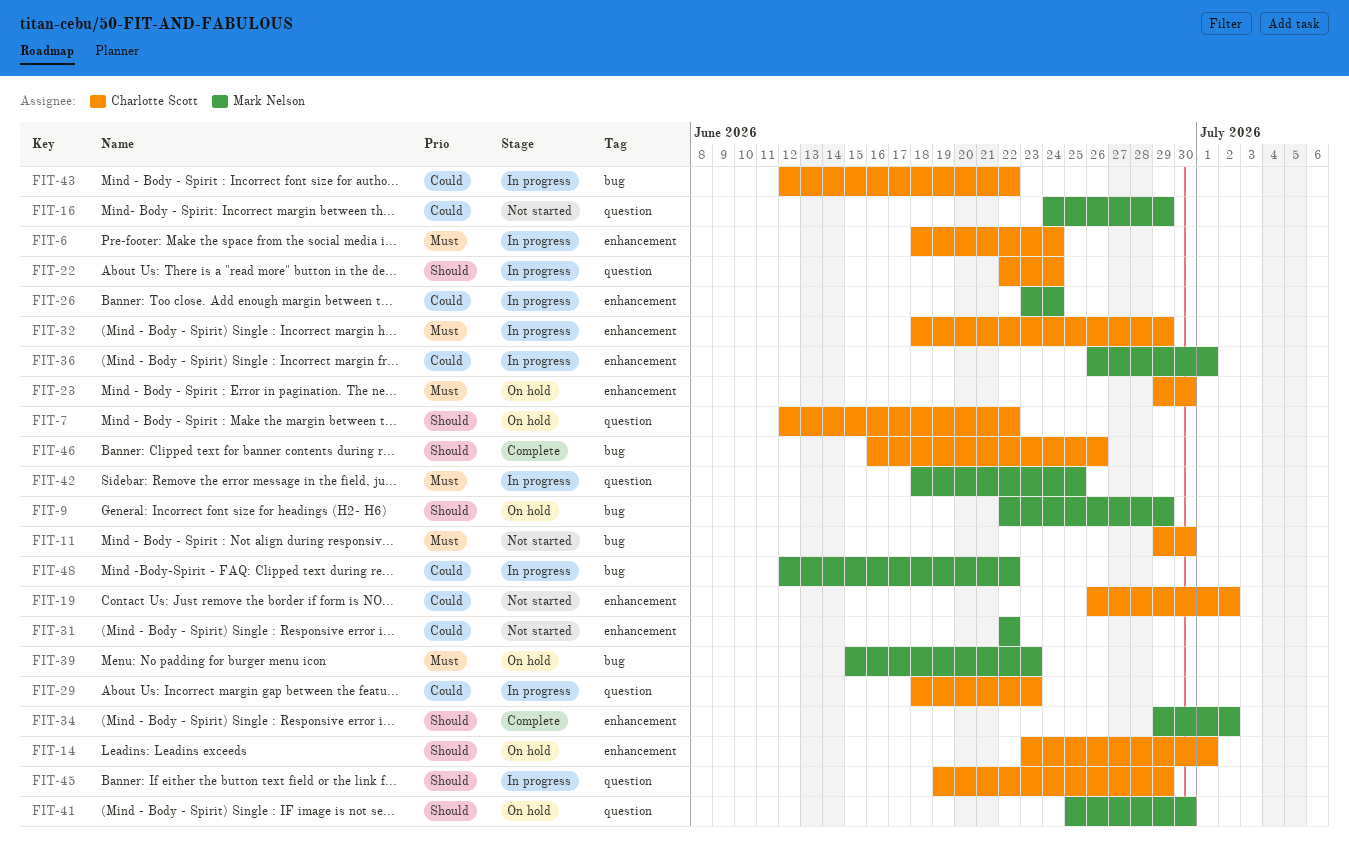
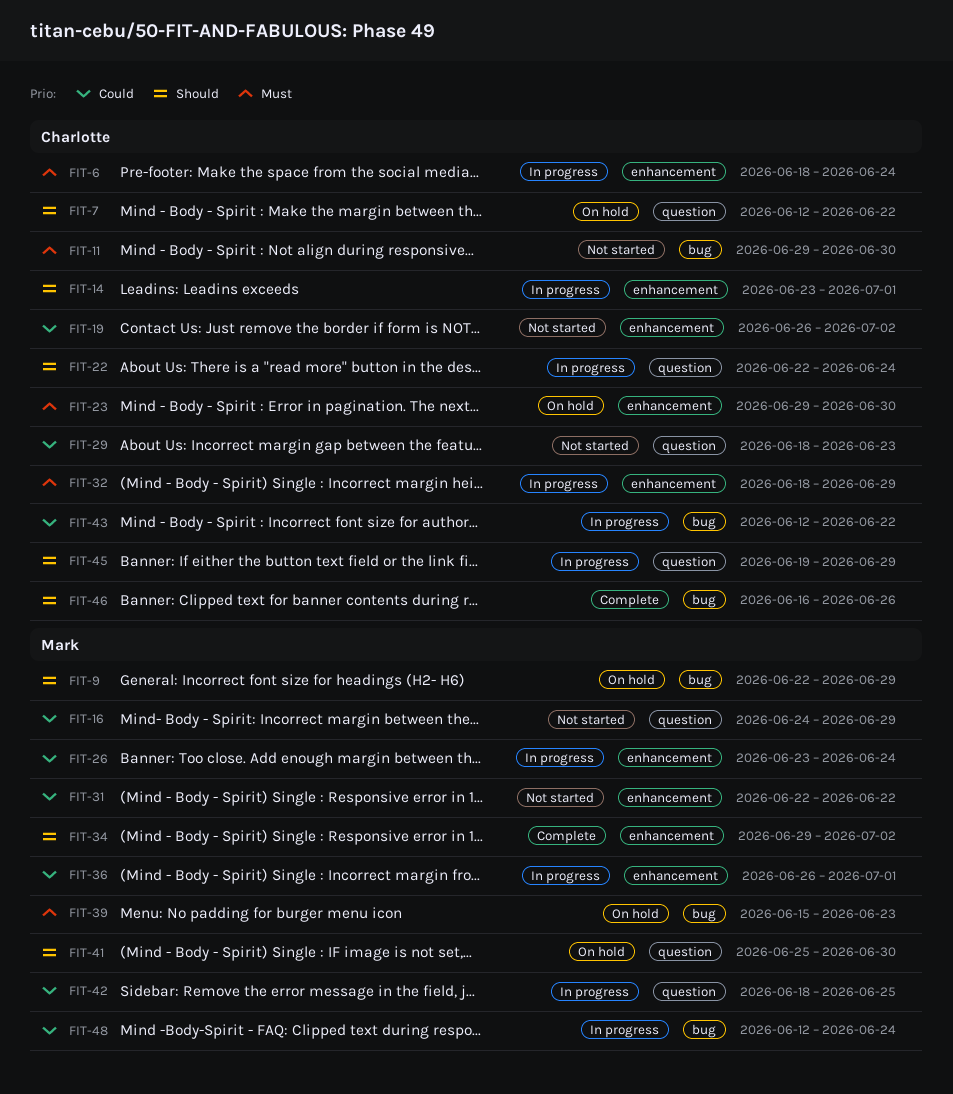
FIT-14, status: On hold -> In progress
FIT-29, status: In progress -> Not started
FIT-42, priority: Must -> Could
FIT-48, due: Jun 22 -> Jun 24

